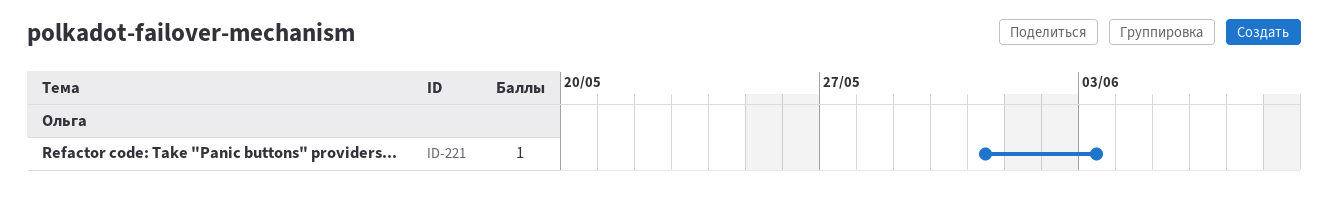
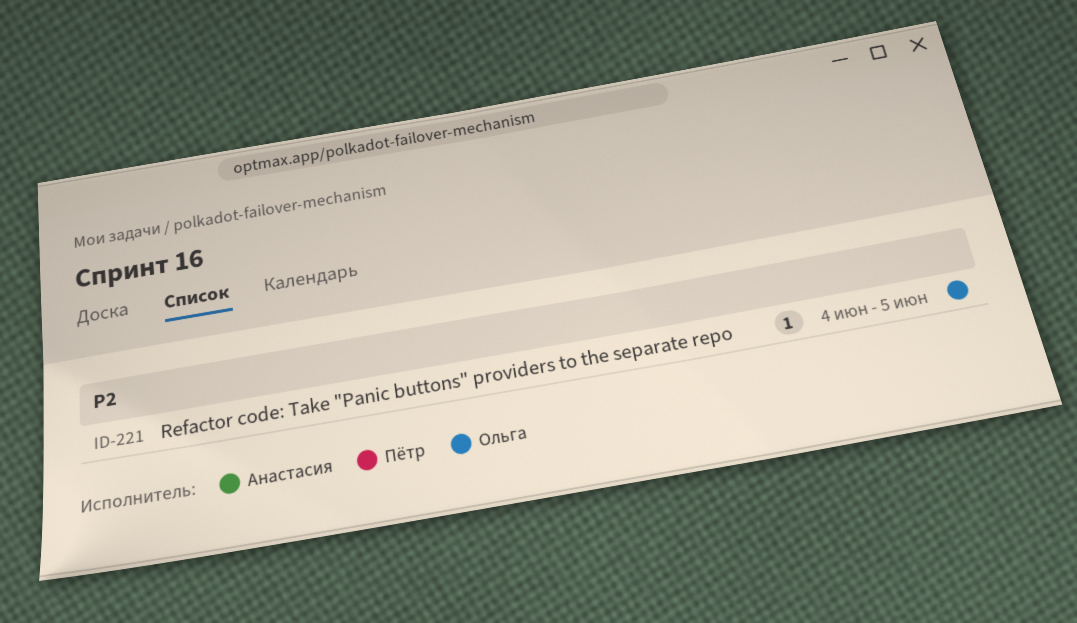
ID-221, start: May 31 -> Jun 4
ID-221, due: Jun 3 -> Jun 5

